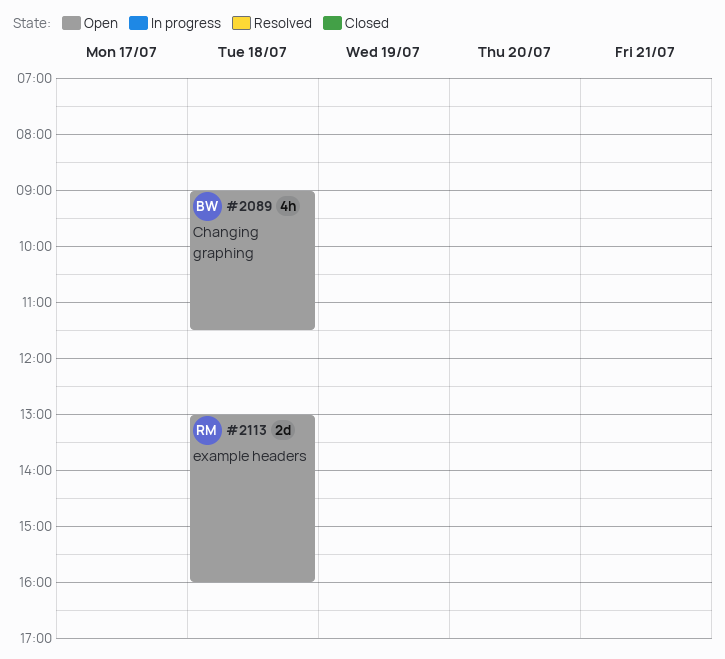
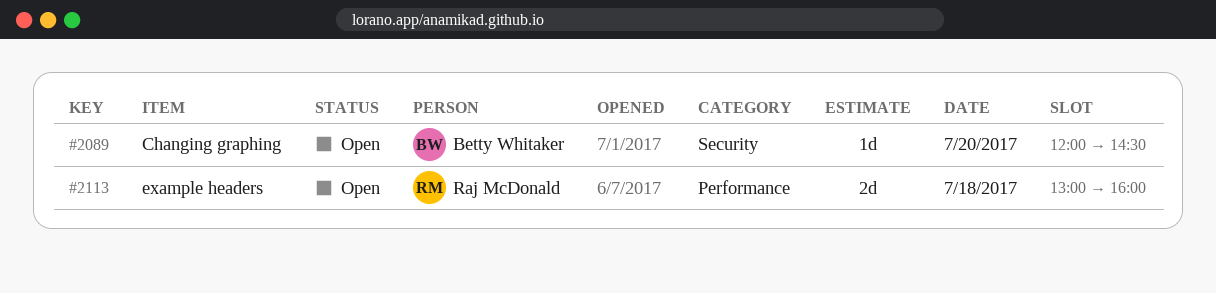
#2089, estimate: 4h -> 1d
#2089, day: Jul 18 -> Jul 20
#2089, begins: 09:00 -> 12:00
#2089, ends: 11:30 -> 14:30

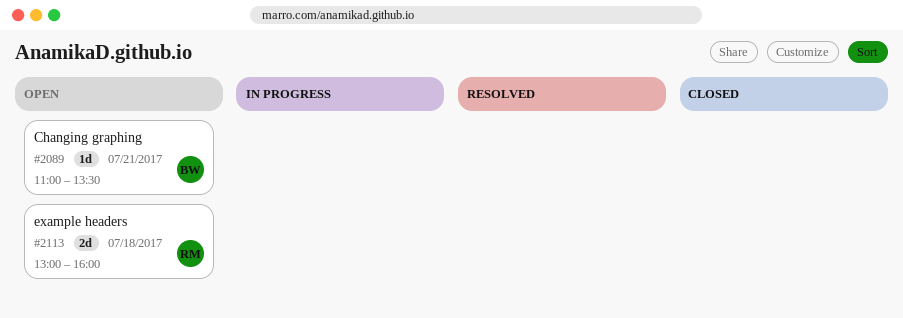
#2089, day: Jul 20 -> Jul 21
#2089, begins: 12:00 -> 11:00
#2089, ends: 14:30 -> 13:30

